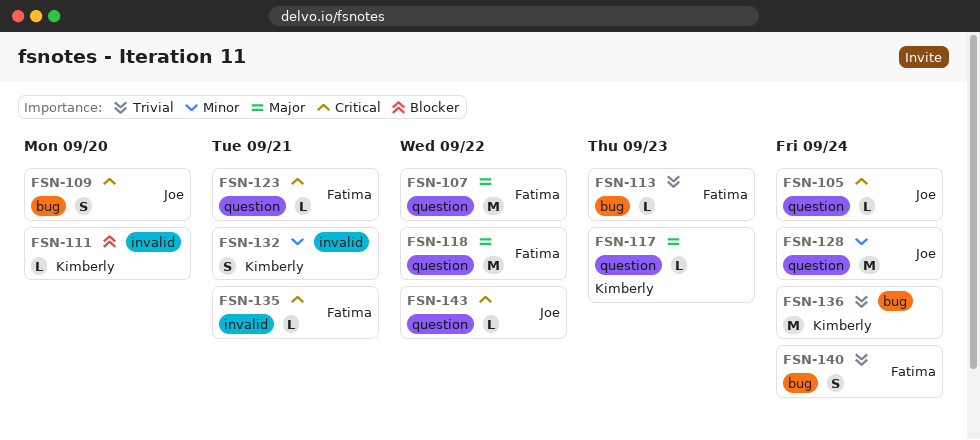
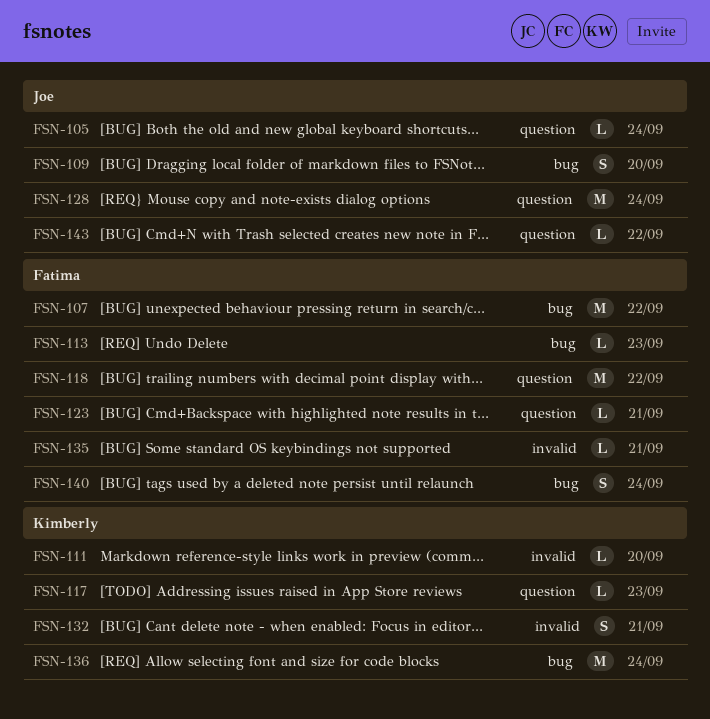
FSN-107, label: question -> bug

